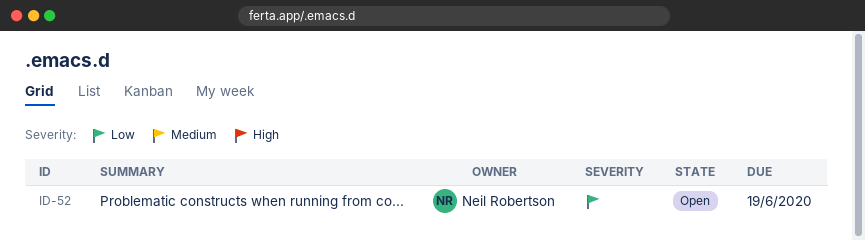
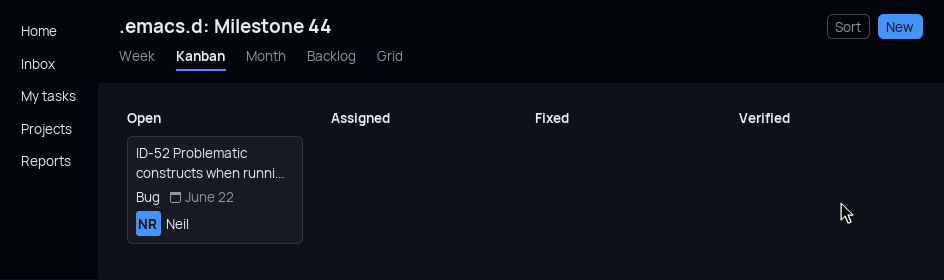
ID-52, due: Jun 19 -> Jun 22

